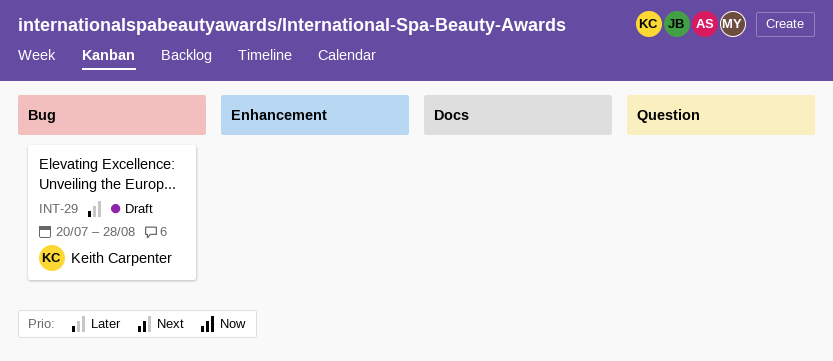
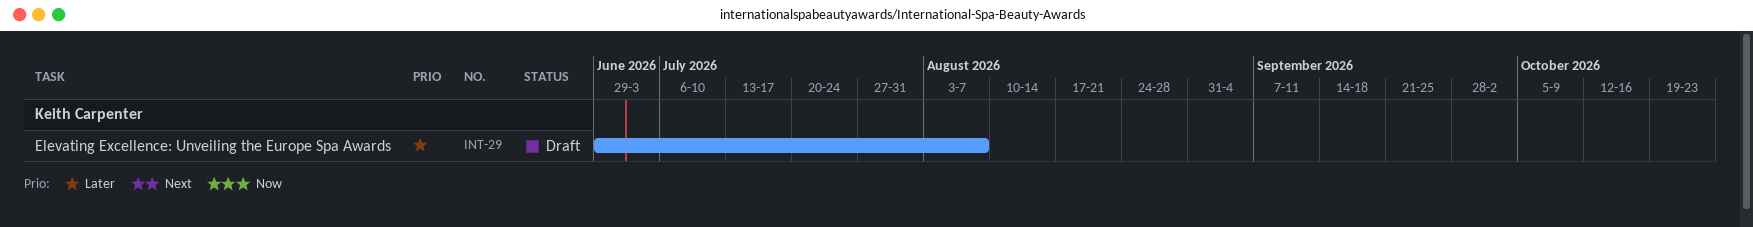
INT-29, start: Jul 20 -> Jun 29
INT-29, due: Aug 28 -> Aug 7

